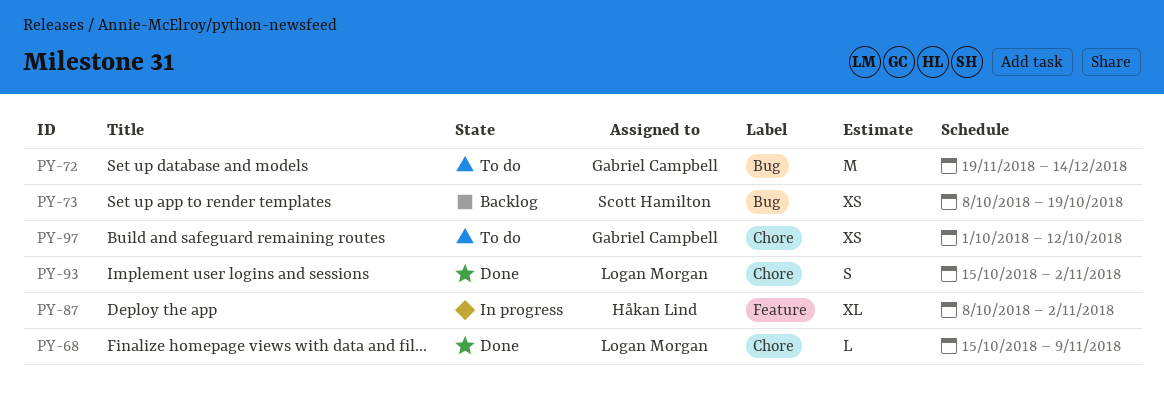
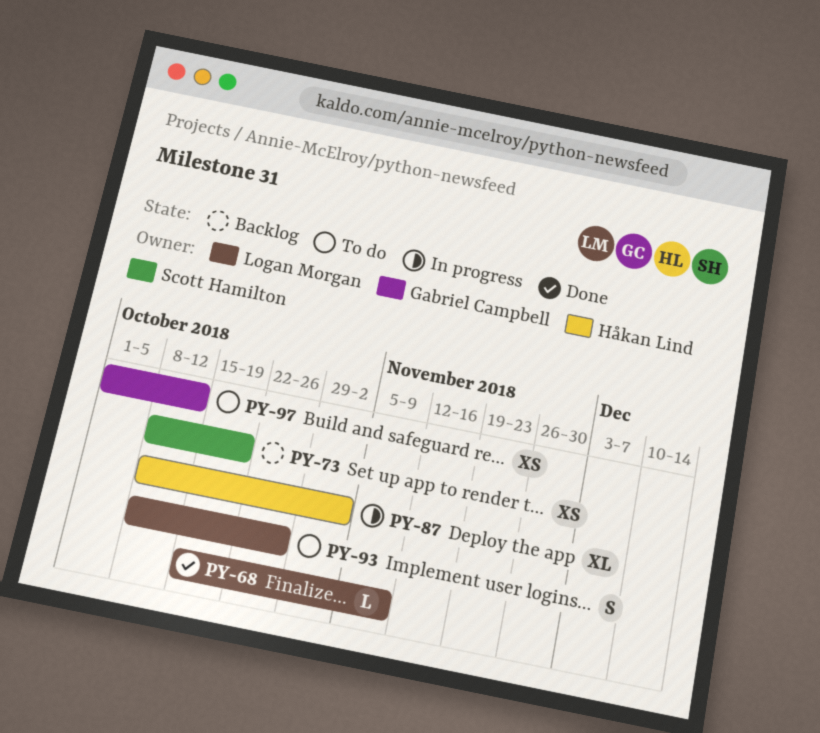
PY-72: present -> none
PY-93, status: Done -> To do
PY-93, start: Oct 15 -> Oct 8
PY-93, due: Nov 2 -> Oct 26

